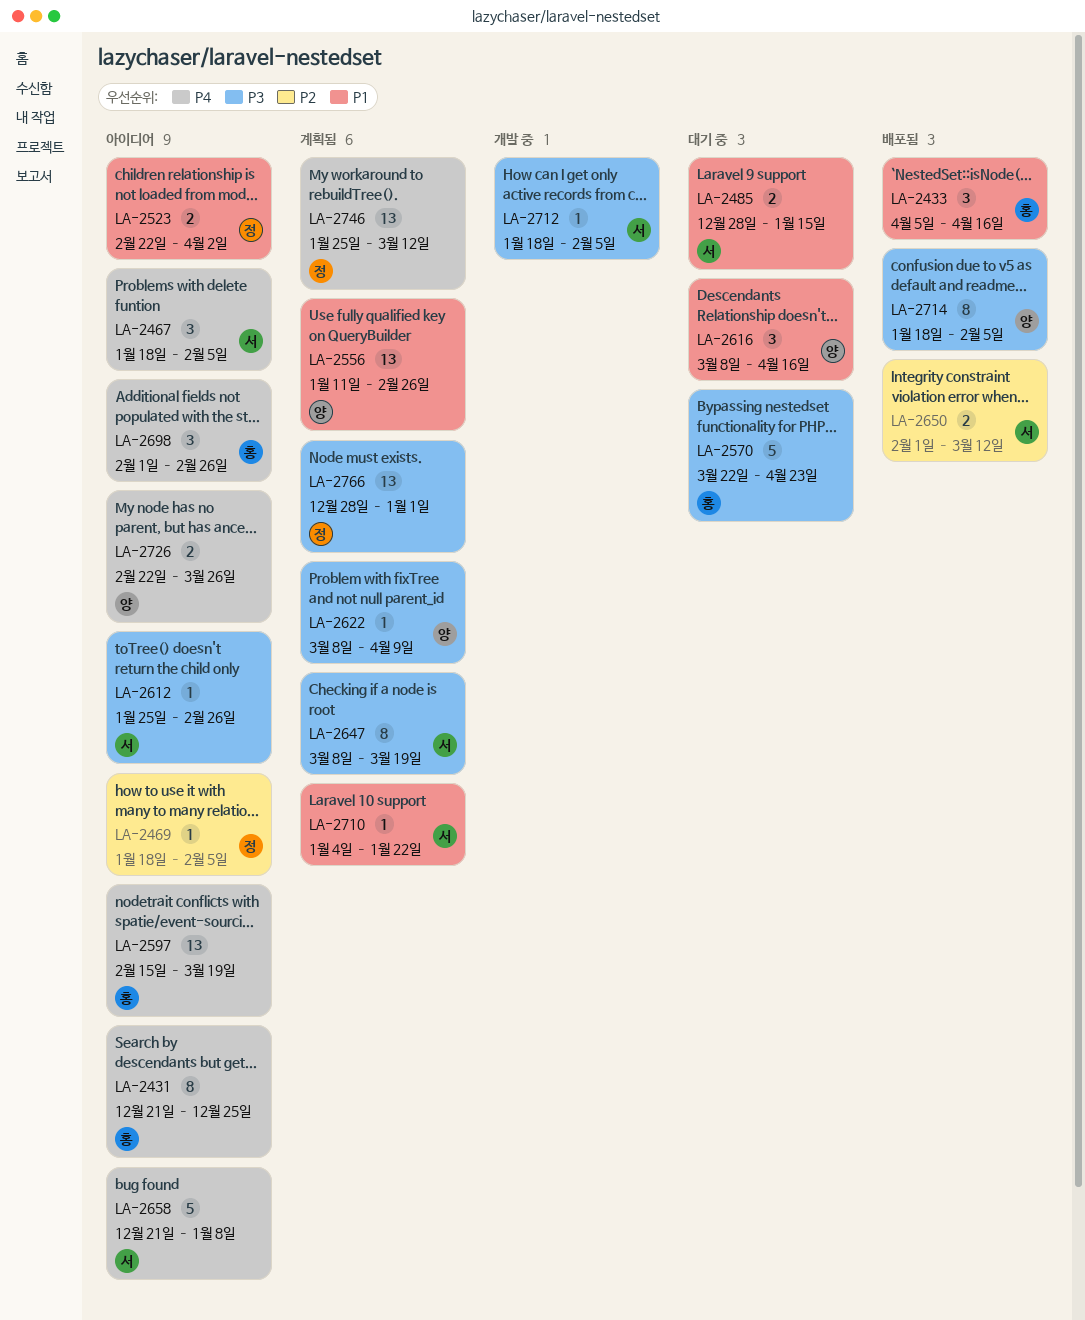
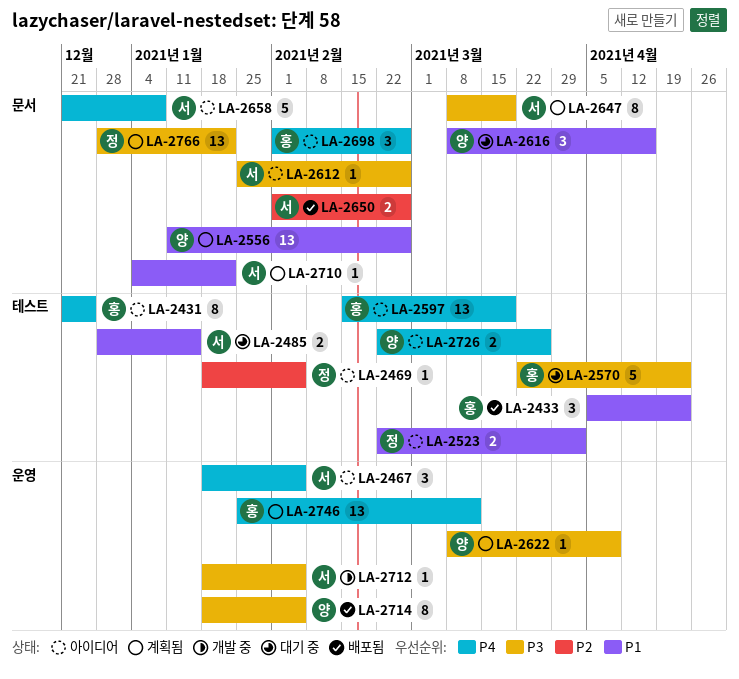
LA-2433, due: Apr 16 -> Apr 23
LA-2650, due: Mar 12 -> Feb 26
LA-2746, owner: 정 -> 홍
LA-2766, due: Jan 1 -> Jan 22

